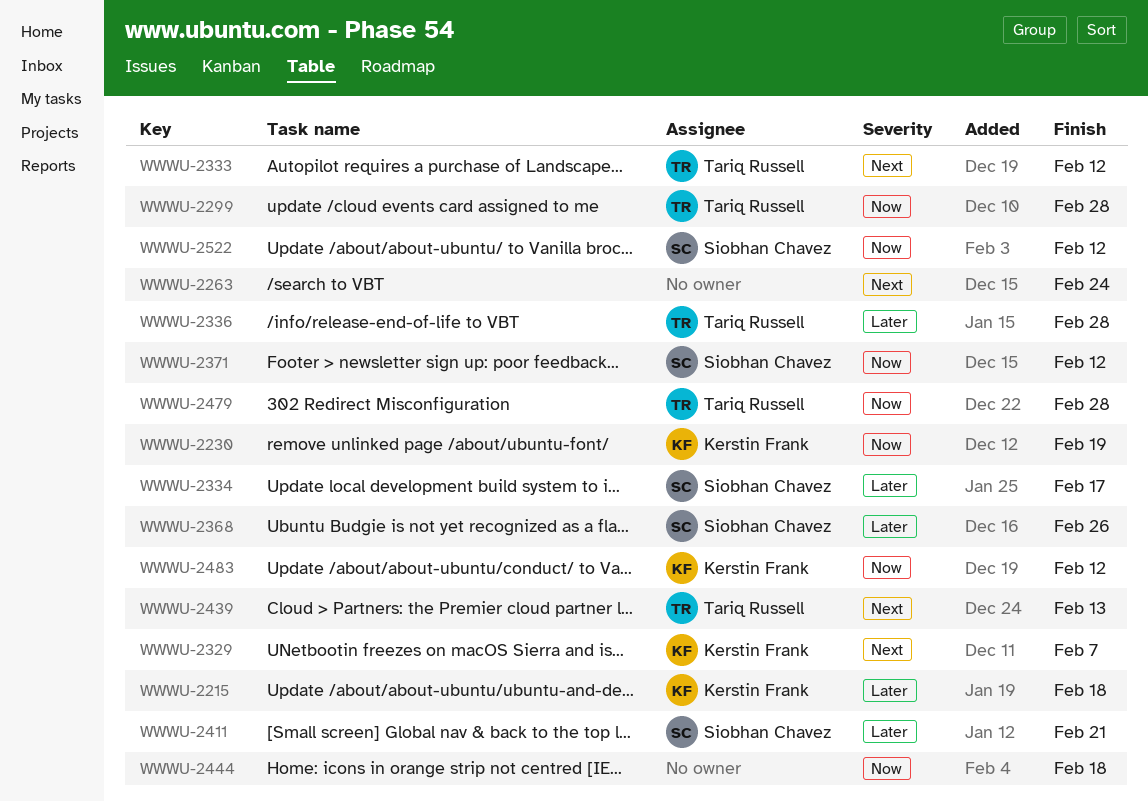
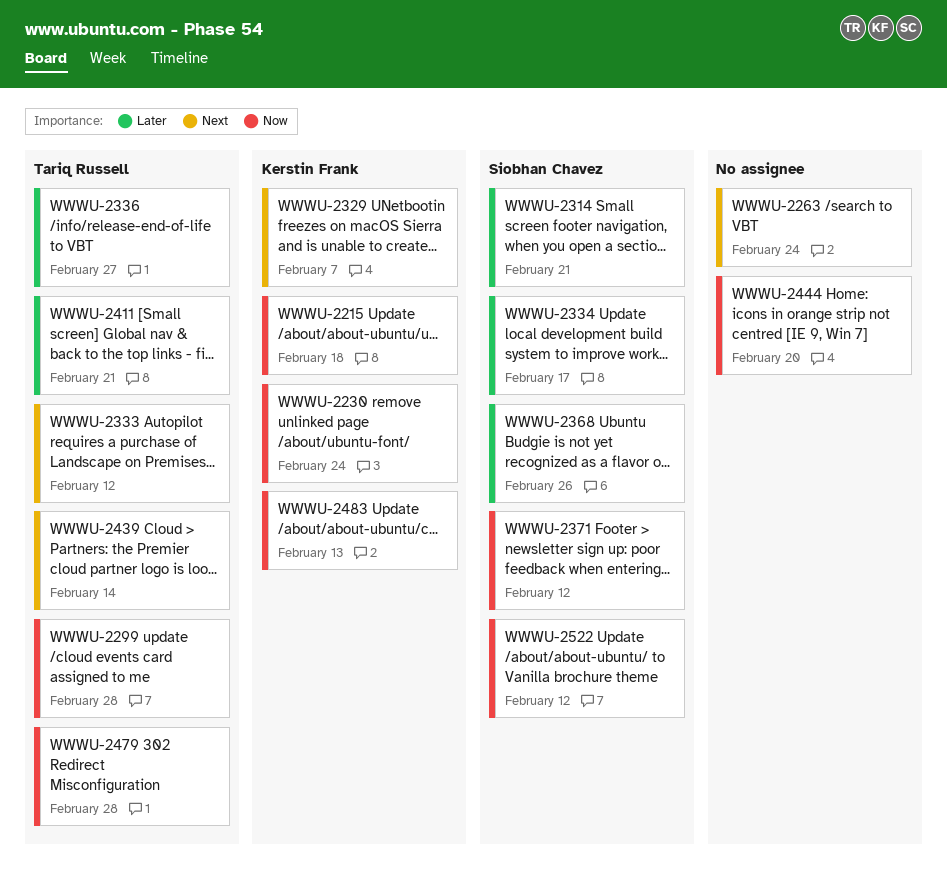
WWWU-2215, priority: Later -> Now
WWWU-2230, due: Feb 19 -> Feb 24
WWWU-2314: none -> present
WWWU-2336, due: Feb 28 -> Feb 27
WWWU-2411, owner: Siobhan Chavez -> Tariq Russell
WWWU-2439, due: Feb 13 -> Feb 14
WWWU-2444, due: Feb 18 -> Feb 20
WWWU-2483, due: Feb 12 -> Feb 13

